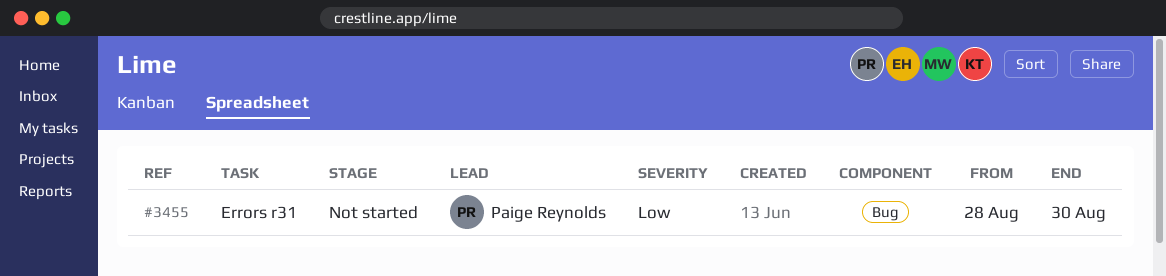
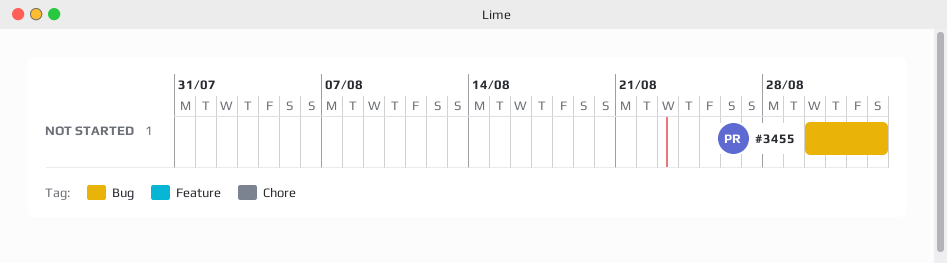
#3455, start: Aug 28 -> Aug 30
#3455, due: Aug 30 -> Sep 2

